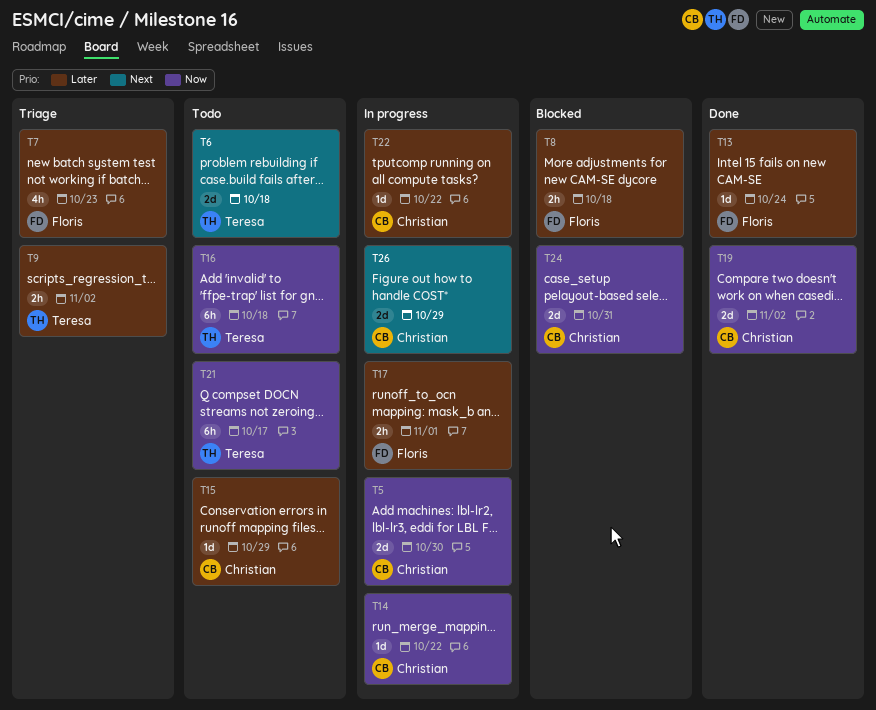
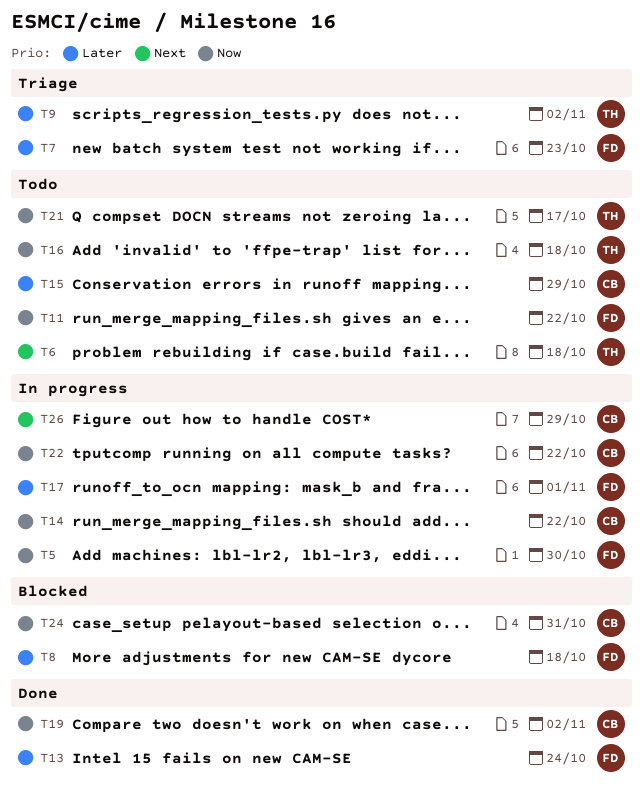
T5, owner: Christian -> Floris
T11: none -> present
T22, priority: Later -> Now

